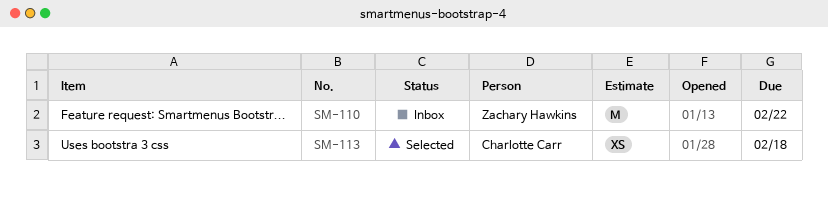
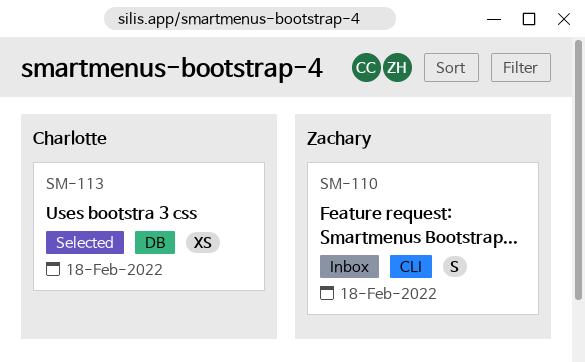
SM-110, estimate: M -> S
SM-110, due: Feb 22 -> Feb 18

